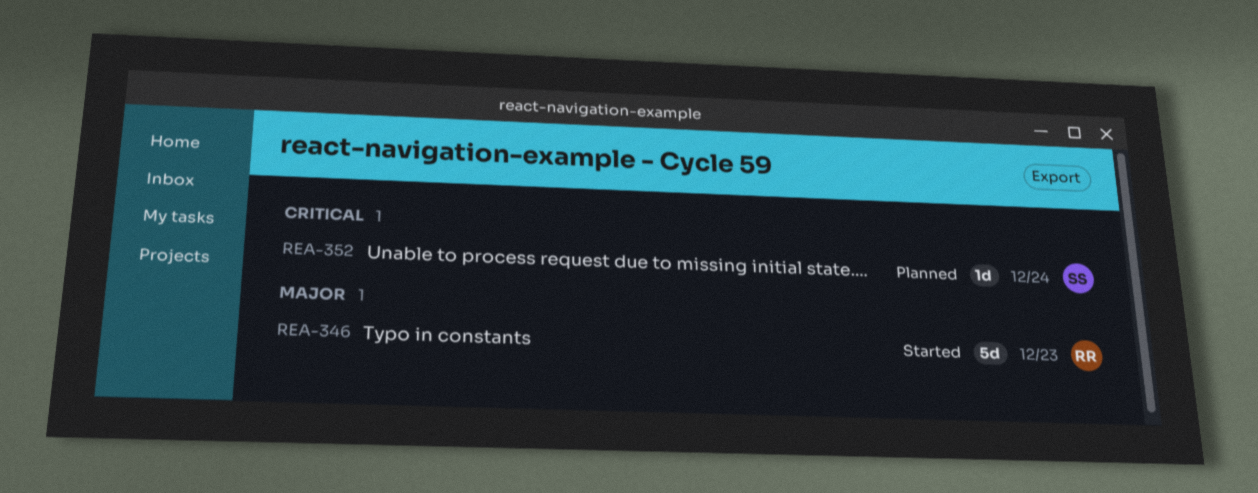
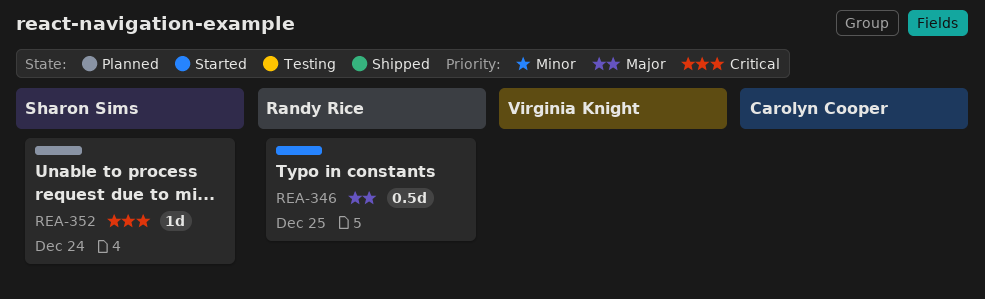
REA-346, estimate: 5d -> 0.5d
REA-346, due: Dec 23 -> Dec 25

